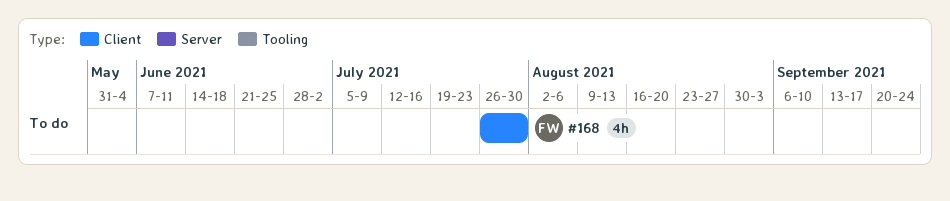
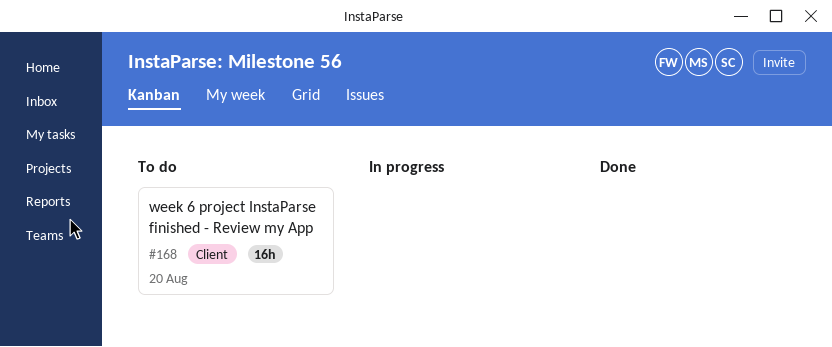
#168, estimate: 4h -> 16h
#168, due: Jul 30 -> Aug 20

